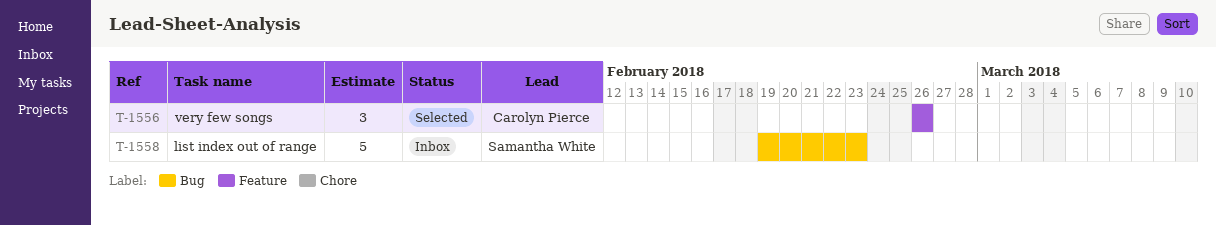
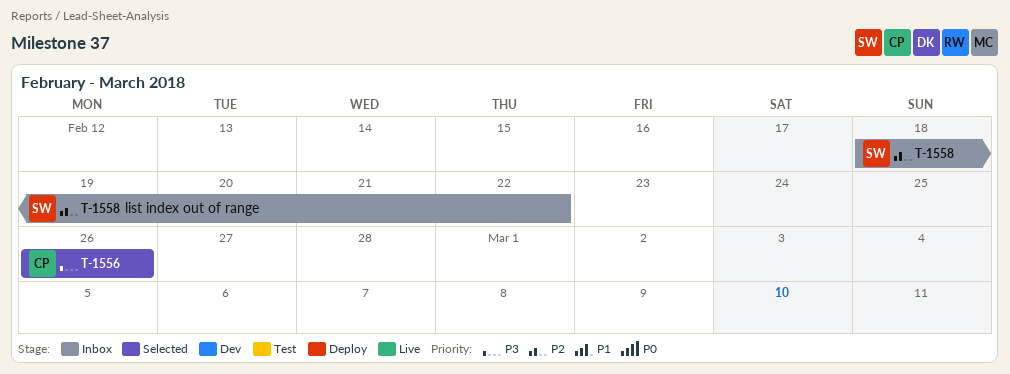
T-1558, start: Feb 19 -> Feb 18
T-1558, due: Feb 23 -> Feb 22

